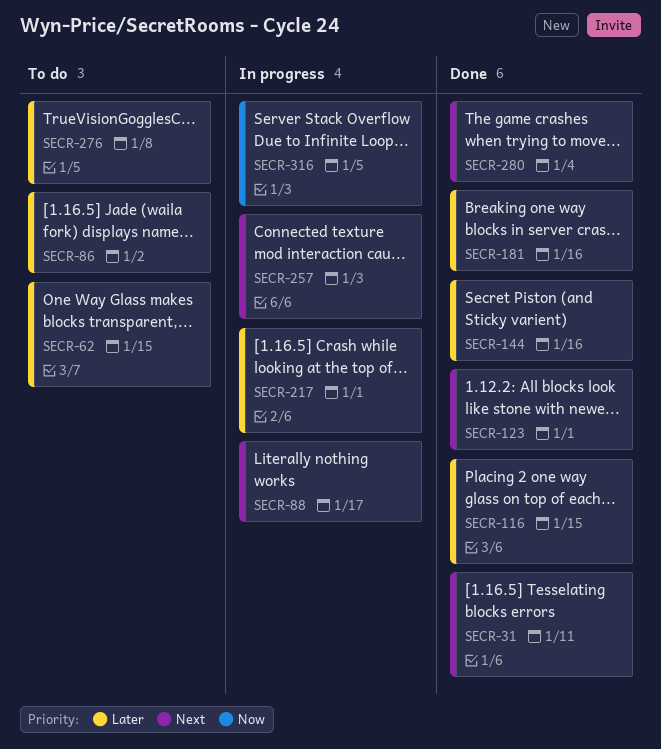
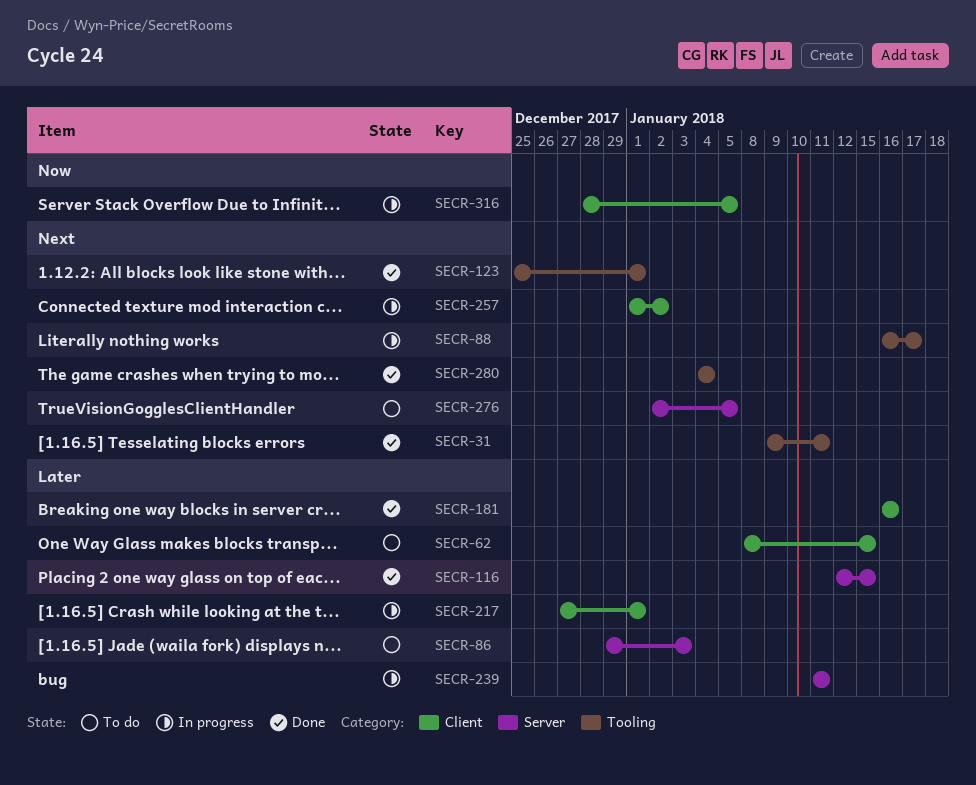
SECR-86, due: Jan 2 -> Jan 3
SECR-144: present -> none
SECR-239: none -> present
SECR-257, due: Jan 3 -> Jan 2
SECR-276, priority: Later -> Next
SECR-276, due: Jan 8 -> Jan 5

